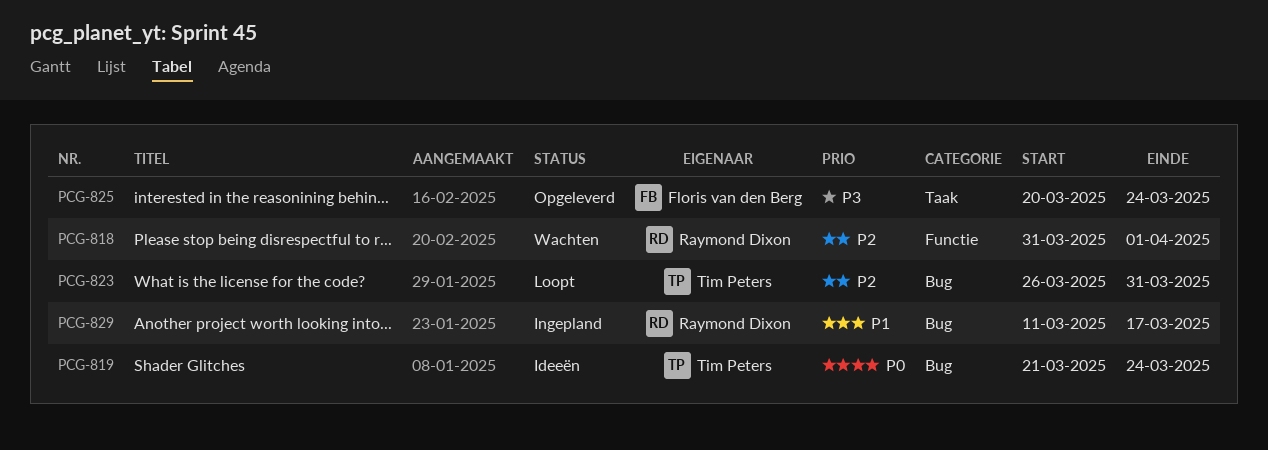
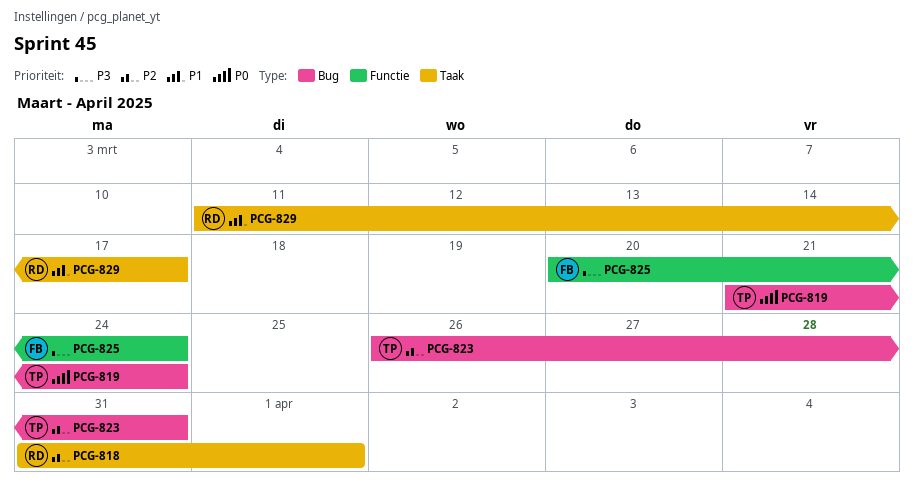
PCG-818, label: Functie -> Taak
PCG-825, label: Taak -> Functie
PCG-829, label: Bug -> Taak

